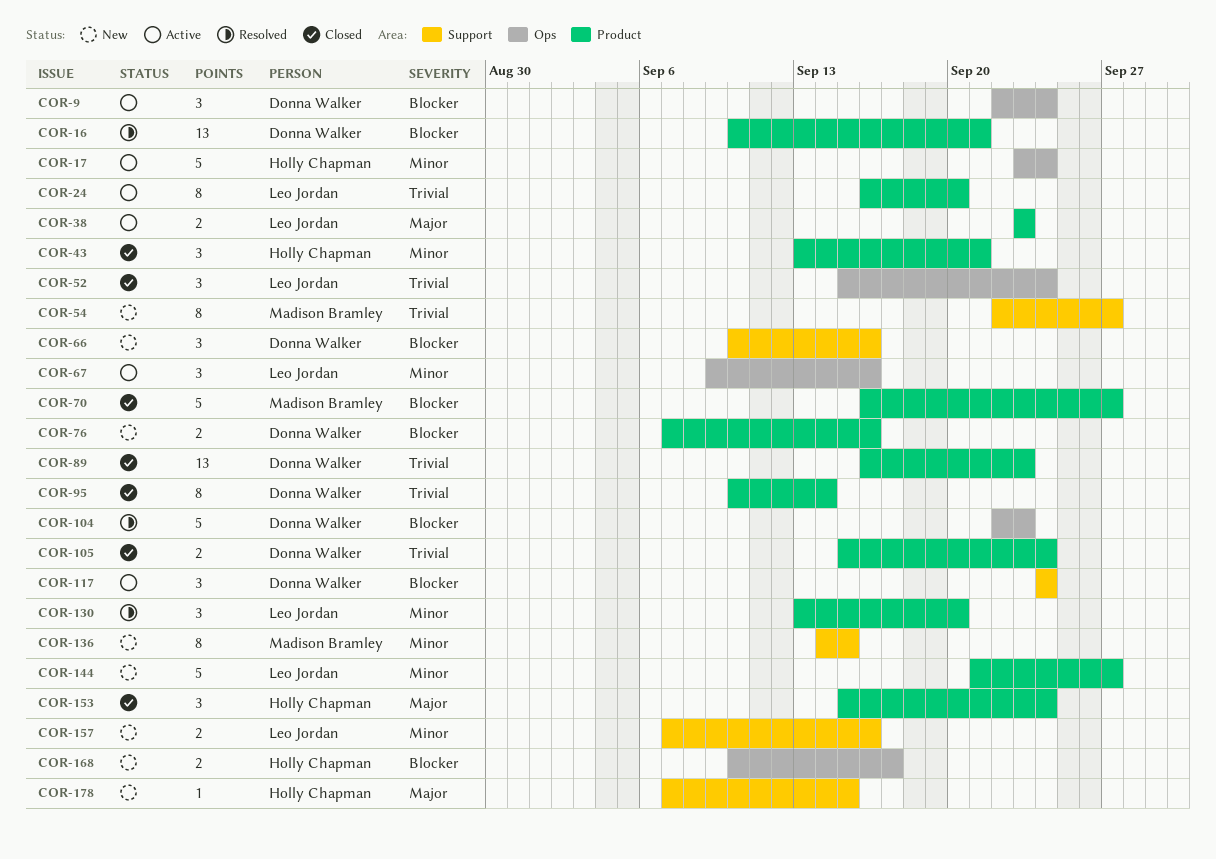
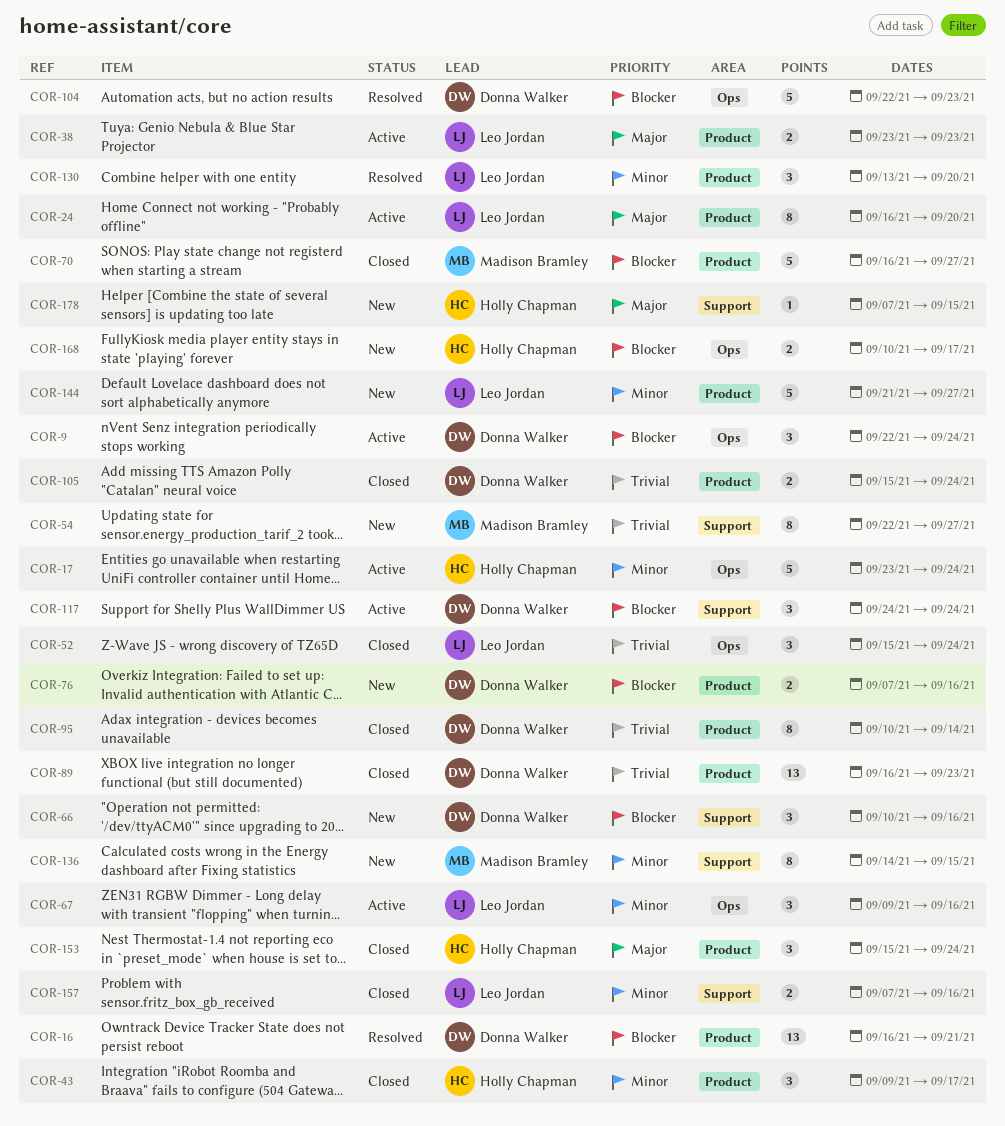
COR-16, start: Sep 10 -> Sep 16
COR-24, priority: Trivial -> Major
COR-43, start: Sep 13 -> Sep 9
COR-43, due: Sep 21 -> Sep 17
COR-157, status: New -> Closed

